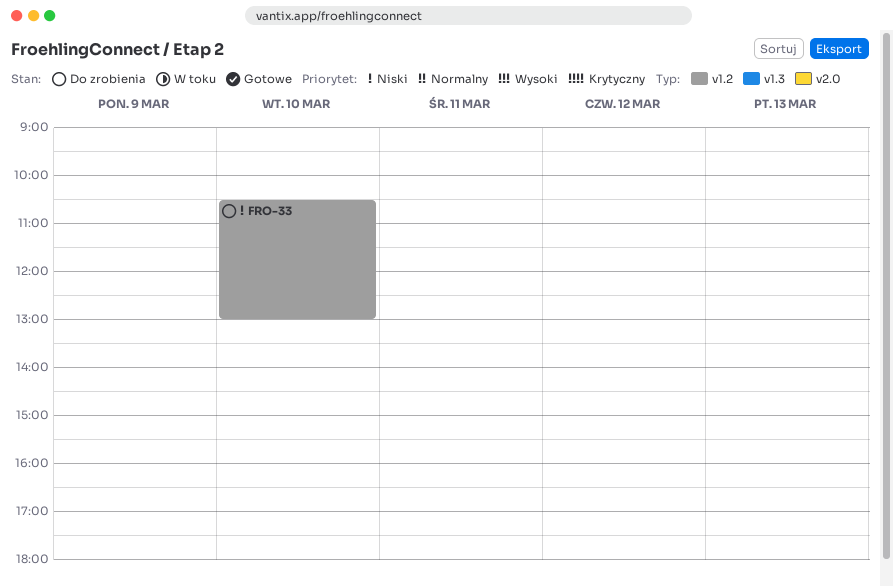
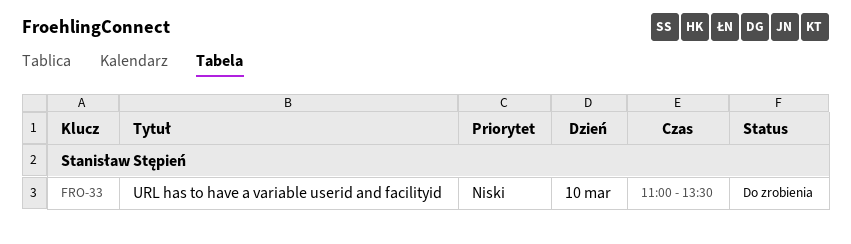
FRO-33, begins: 10:30 -> 11:00
FRO-33, ends: 13:00 -> 13:30

